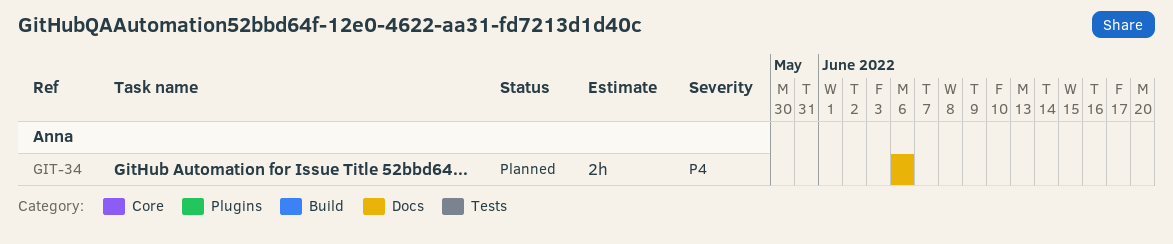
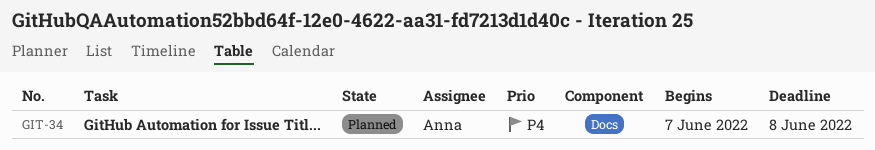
GIT-34, start: Jun 6 -> Jun 7
GIT-34, due: Jun 6 -> Jun 8

